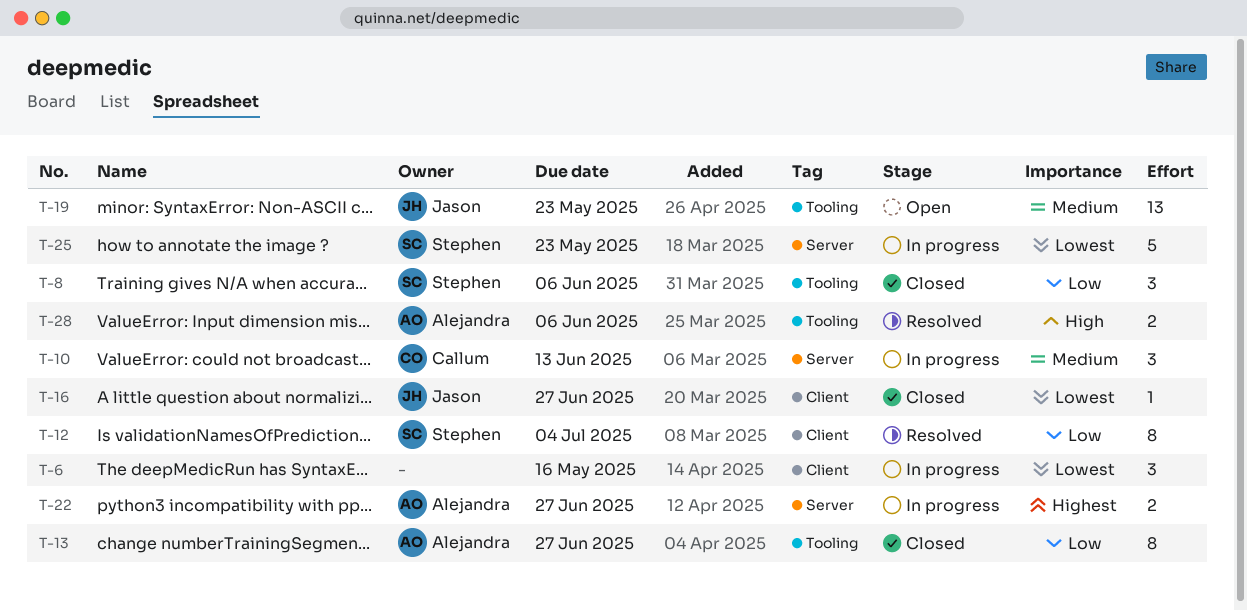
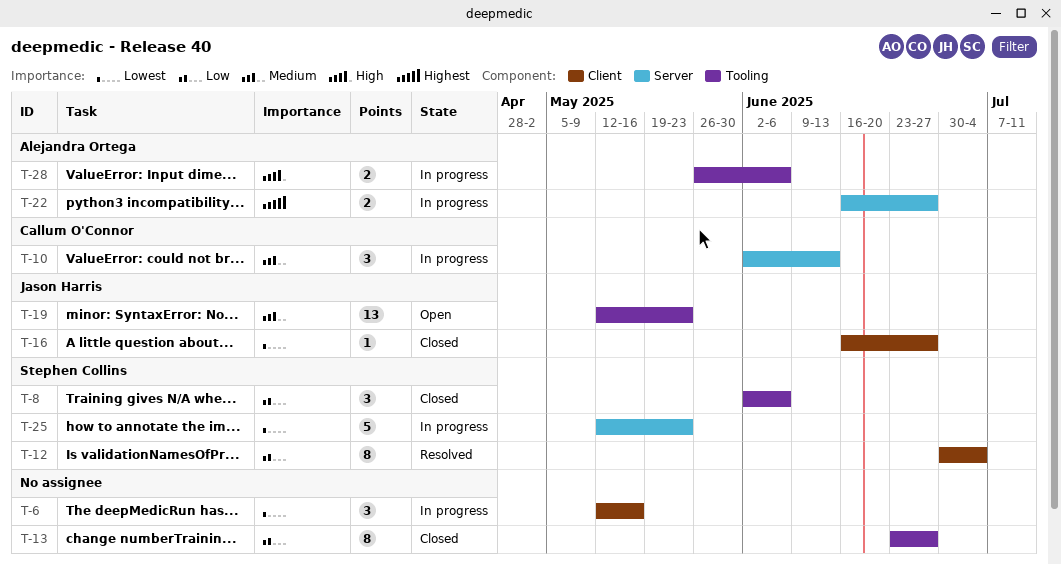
T-13, owner: Alejandra Ortega -> none
T-28, status: Resolved -> In progress

